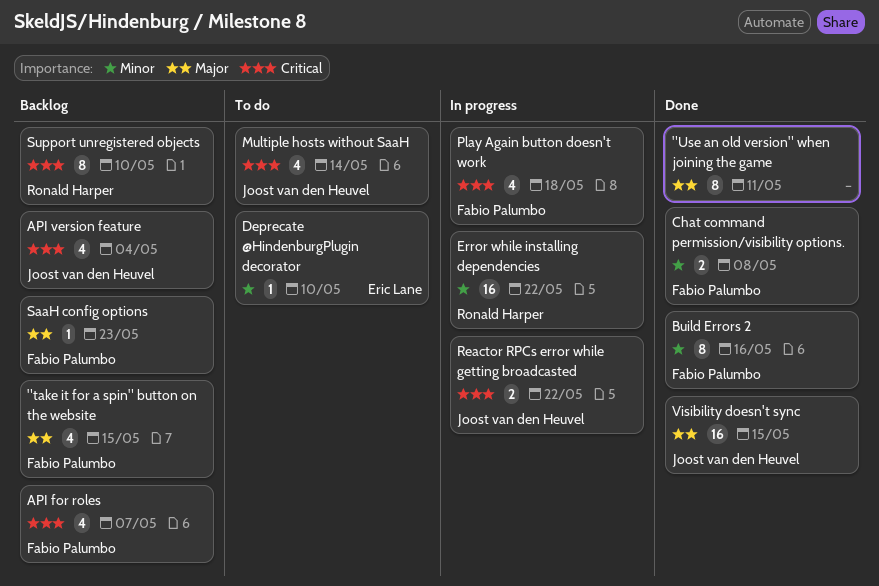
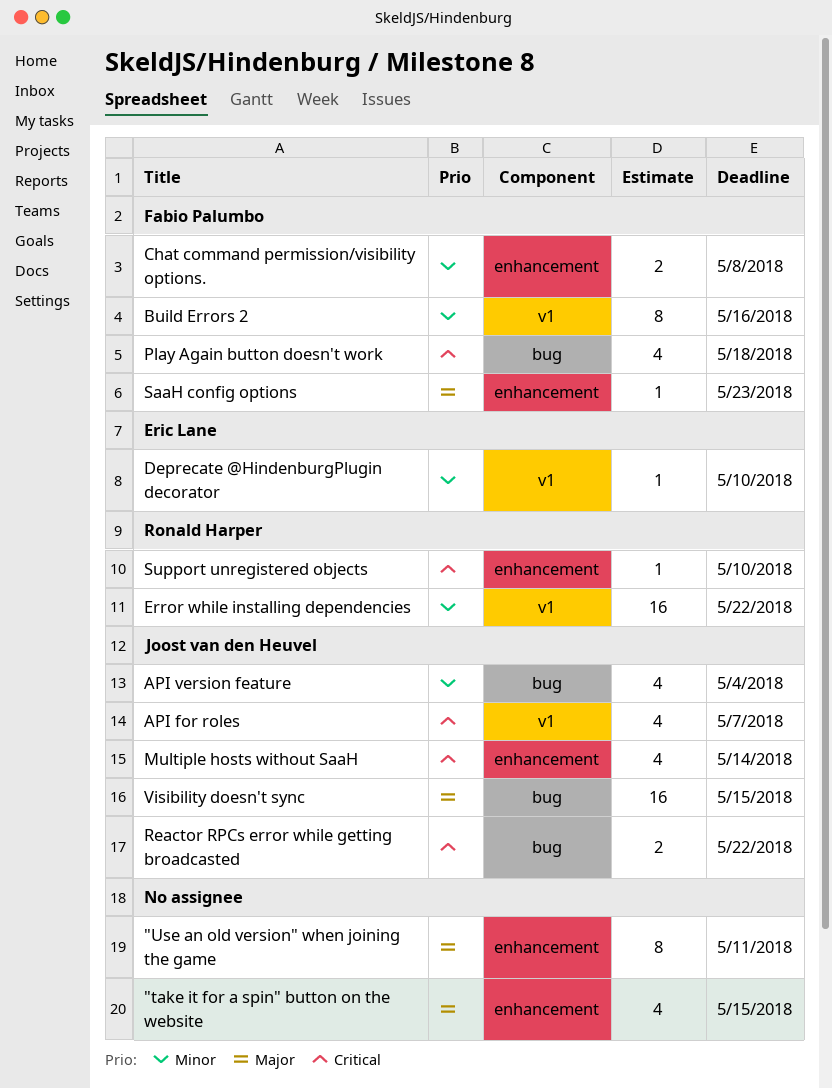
"take it for a spin" button on the website, owner: Fabio Palumbo -> none
API for roles, owner: Fabio Palumbo -> Joost van den Heuvel
API version feature, priority: Critical -> Minor
Support unregistered objects, estimate: 8 -> 1

